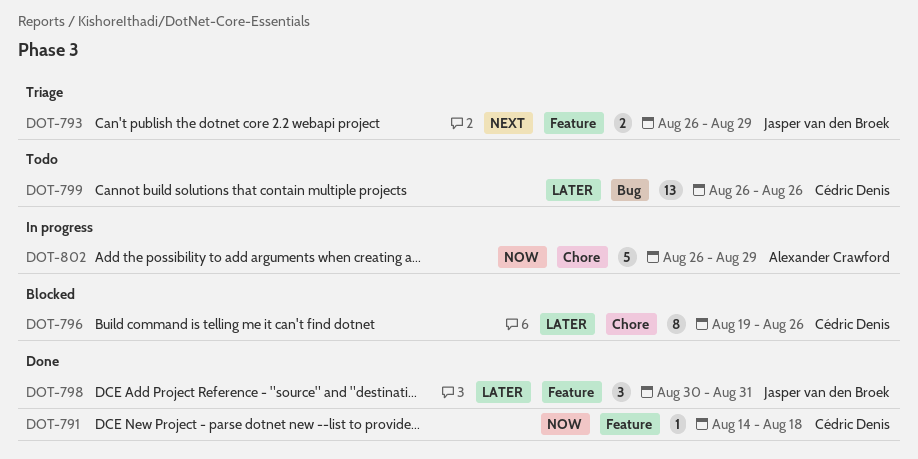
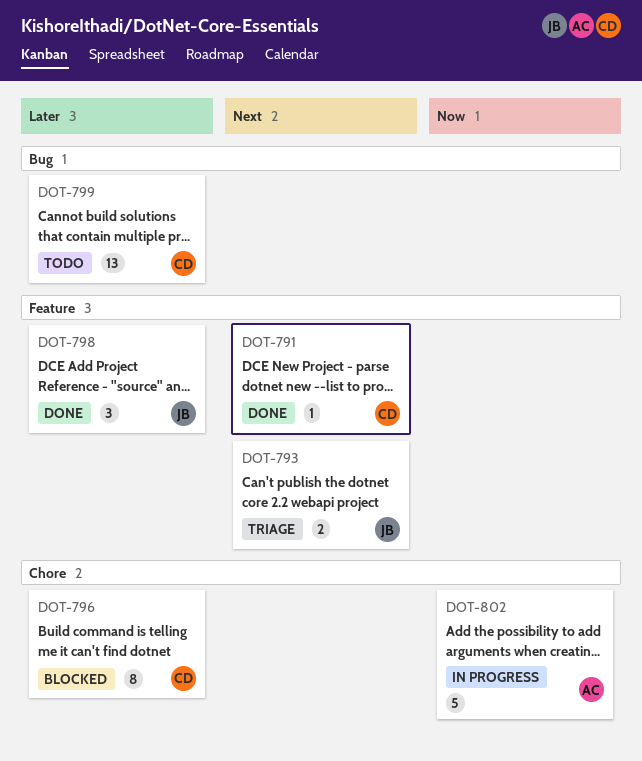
DOT-791, priority: Now -> Next

